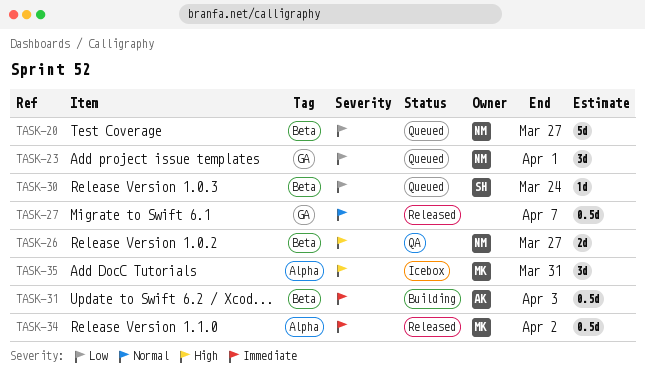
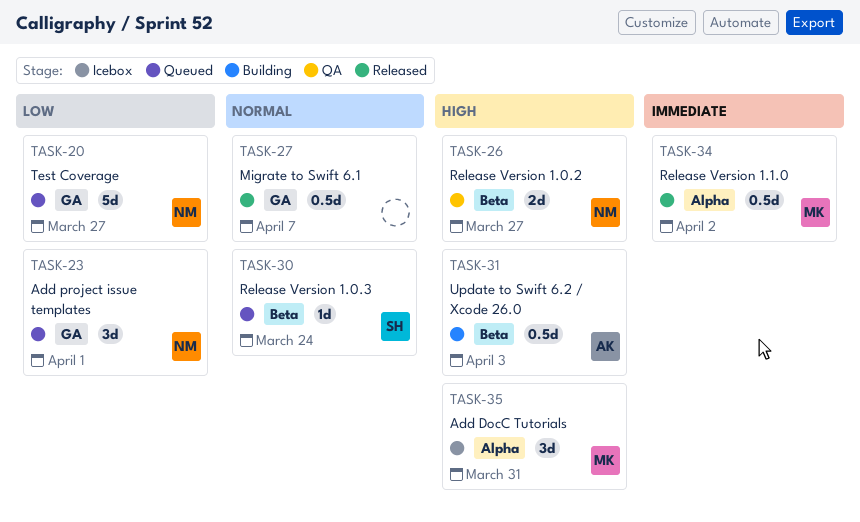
TASK-20, label: Beta -> GA
TASK-30, priority: Low -> Normal
TASK-31, priority: Immediate -> High

